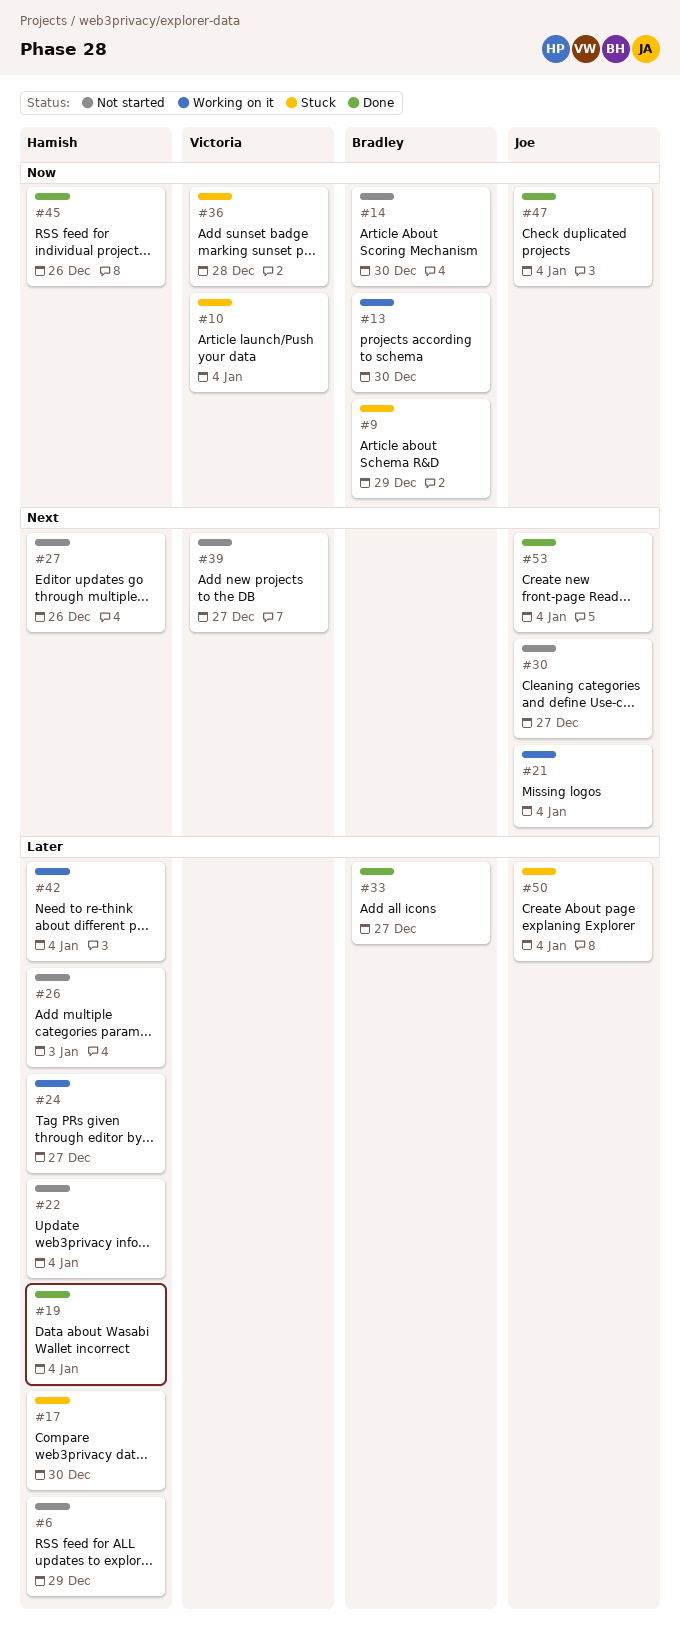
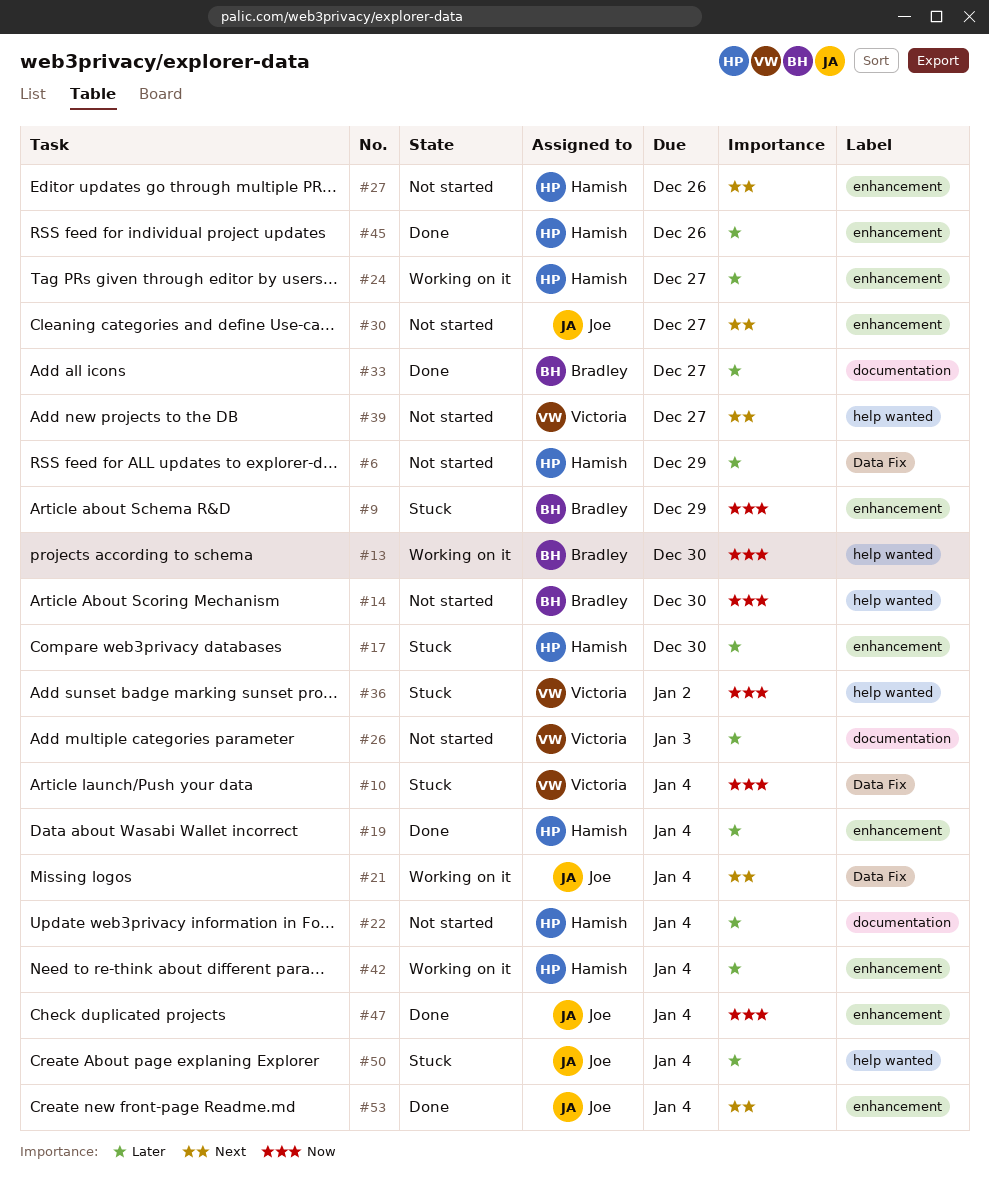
#26, owner: Hamish -> Victoria
#36, due: Dec 28 -> Jan 2
#45, priority: Now -> Later

